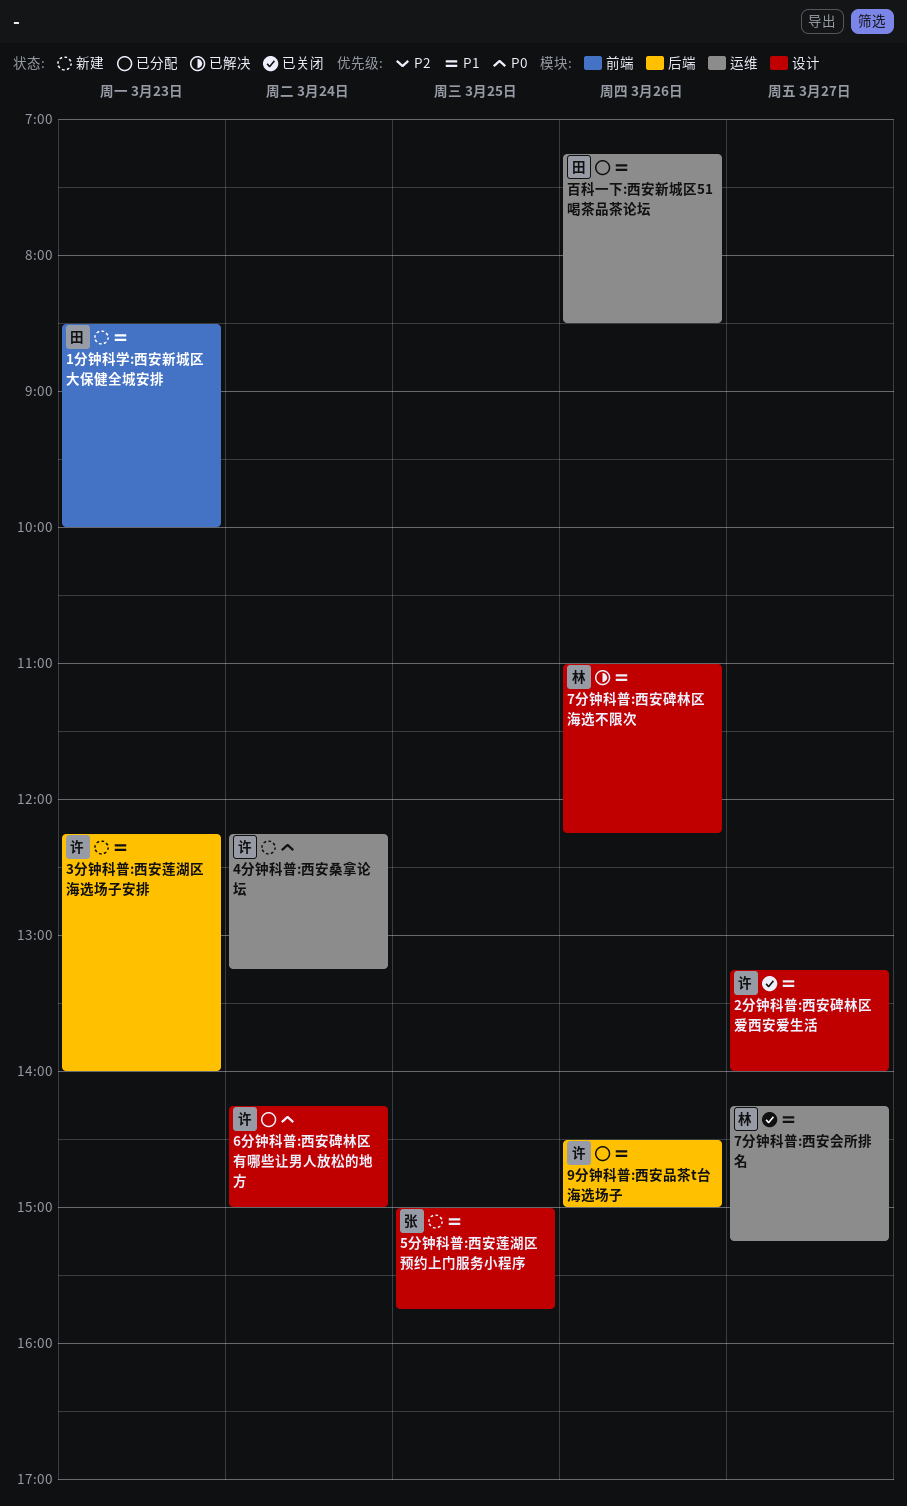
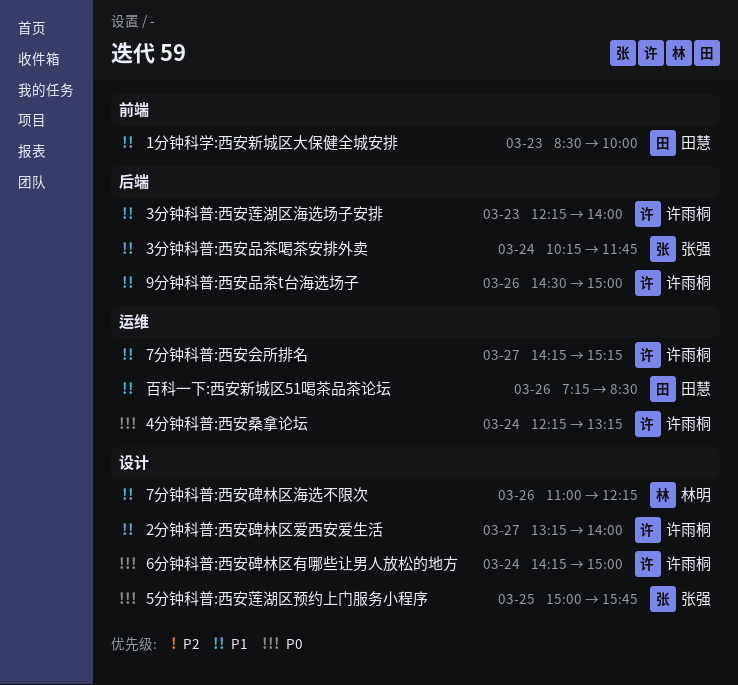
3分钟科普:西安品茶喝茶安排外卖: none -> present
5分钟科普:西安莲湖区预约上门服务小程序, priority: P1 -> P0
7分钟科普:西安会所排名, owner: 林明 -> 许雨桐

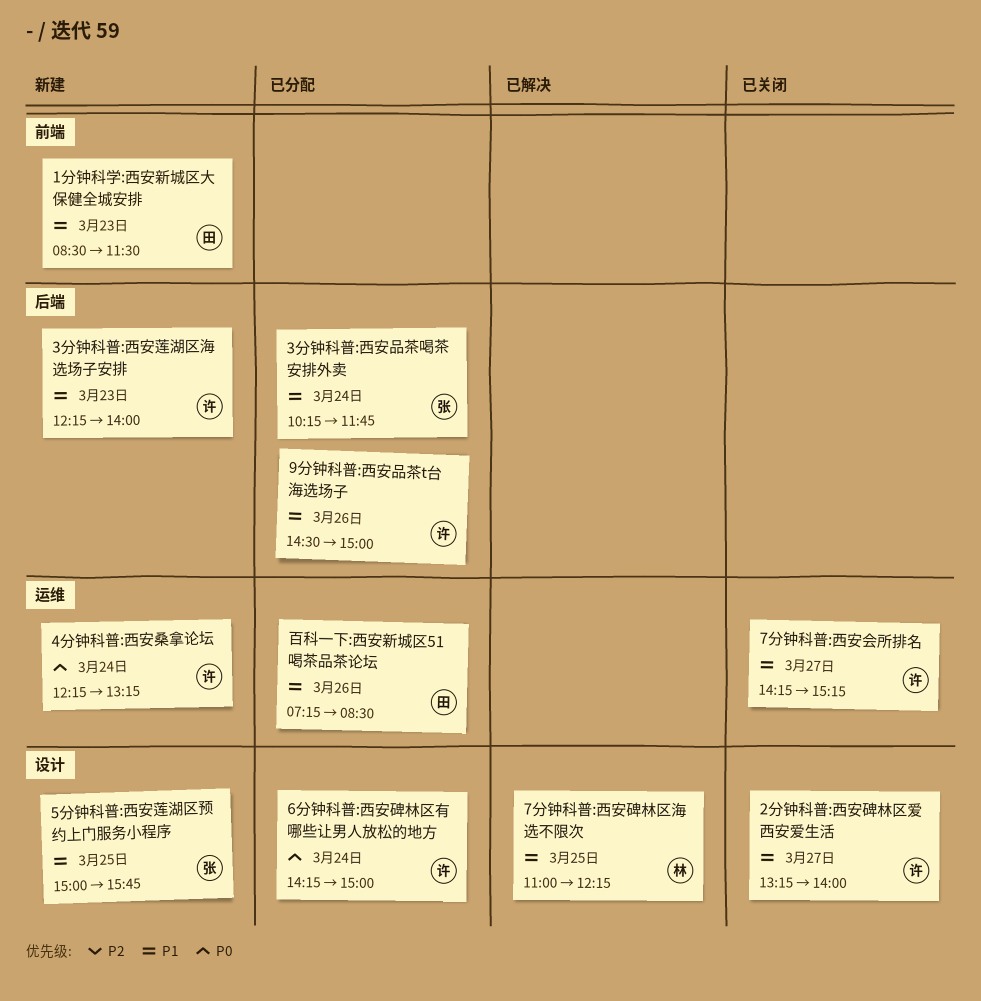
1分钟科学:西安新城区大保健全城安排, ends: 10:00 -> 11:30
5分钟科普:西安莲湖区预约上门服务小程序, priority: P0 -> P1
7分钟科普:西安碑林区海选不限次, day: Mar 26 -> Mar 25

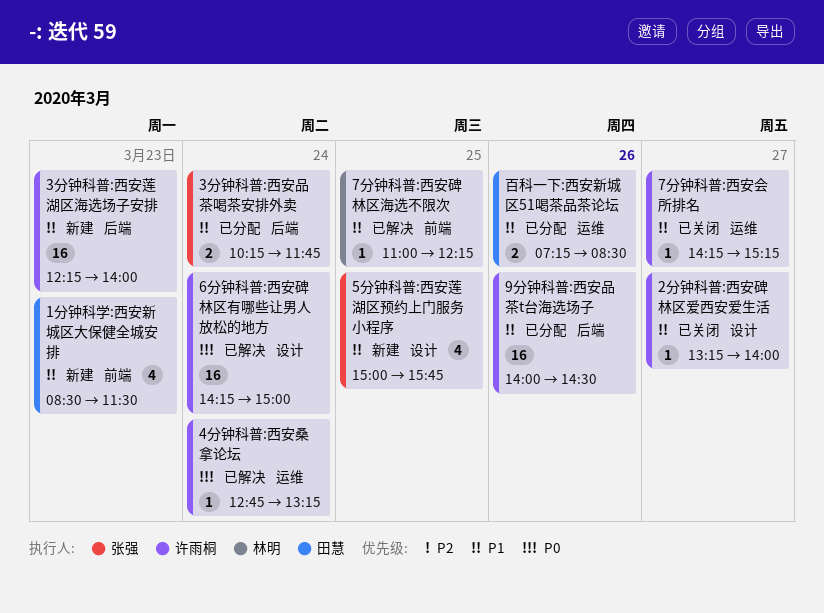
4分钟科普:西安桑拿论坛, status: 新建 -> 已解决
4分钟科普:西安桑拿论坛, begins: 12:15 -> 12:45
6分钟科普:西安碑林区有哪些让男人放松的地方, status: 已分配 -> 已解决
7分钟科普:西安碑林区海选不限次, label: 设计 -> 前端
9分钟科普:西安品茶t台海选场子, begins: 14:30 -> 14:00
9分钟科普:西安品茶t台海选场子, ends: 15:00 -> 14:30

